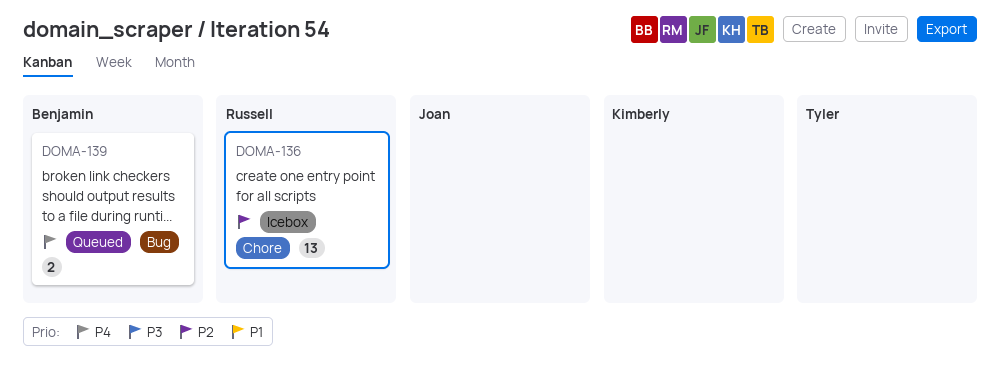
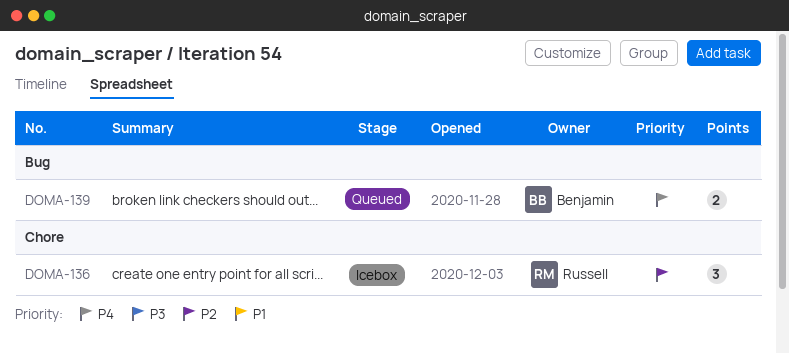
DOMA-136, estimate: 13 -> 3

